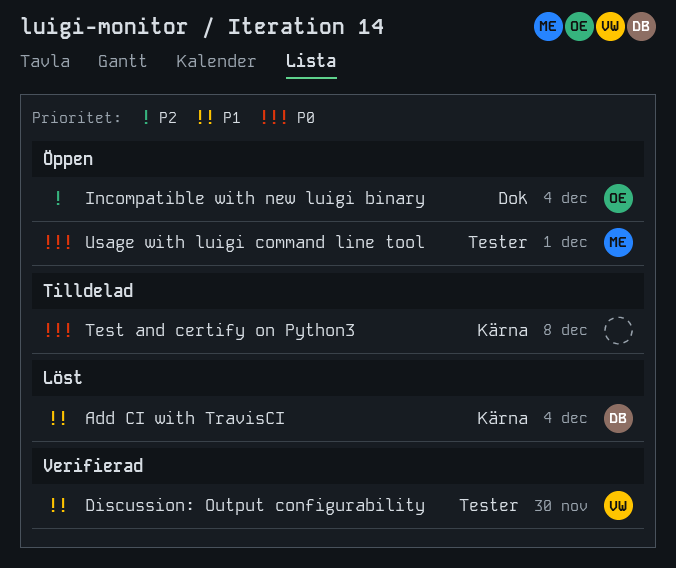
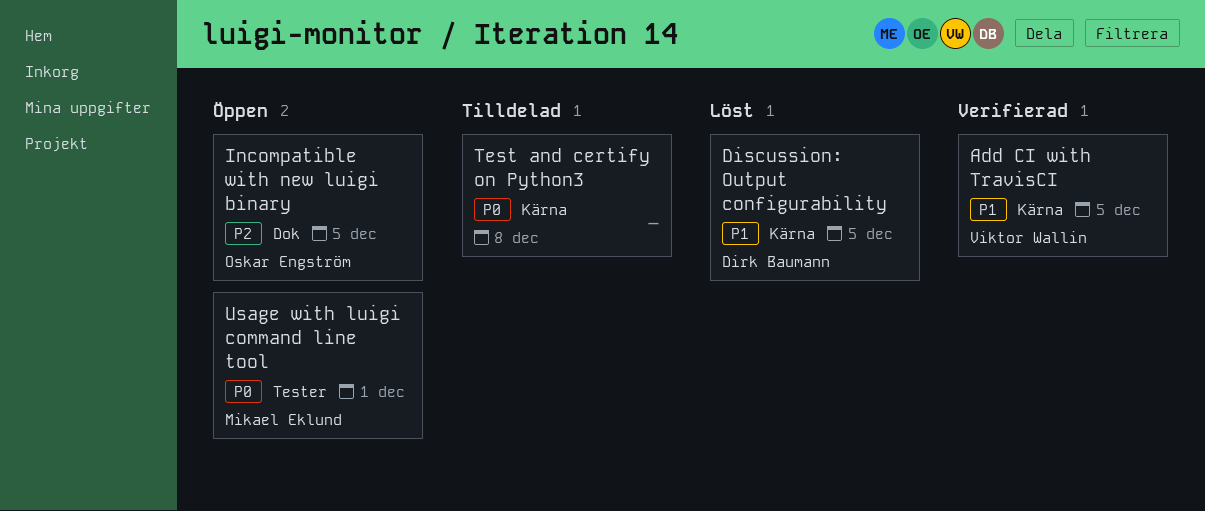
Add CI with TravisCI, status: Löst -> Verifierad
Add CI with TravisCI, owner: Dirk Baumann -> Viktor Wallin
Add CI with TravisCI, due: Dec 4 -> Dec 5
Discussion: Output configurability, status: Verifierad -> Löst
Discussion: Output configurability, owner: Viktor Wallin -> Dirk Baumann
Discussion: Output configurability, label: Tester -> Kärna
Discussion: Output configurability, due: Nov 30 -> Dec 5
Incompatible with new luigi binary, due: Dec 4 -> Dec 5

